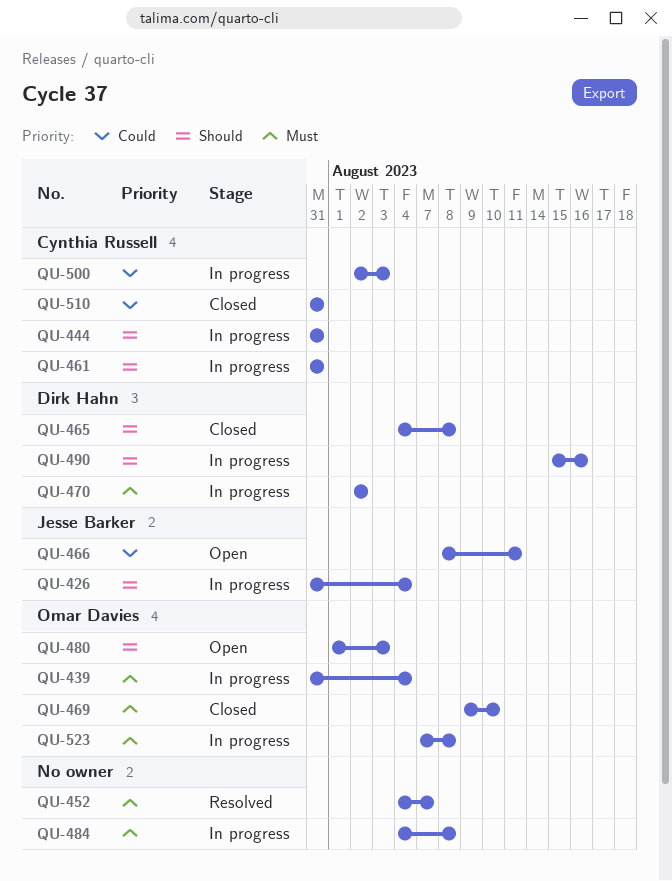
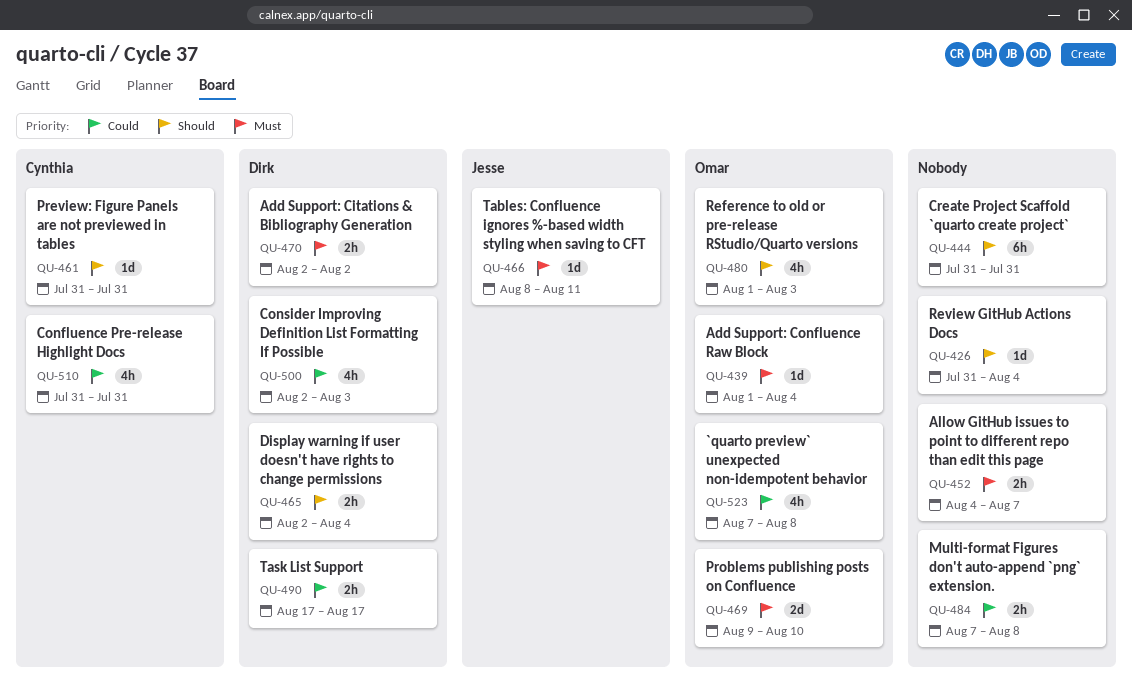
QU-426, owner: Jesse Barker -> none
QU-439, start: Jul 31 -> Aug 1
QU-444, owner: Cynthia Russell -> none
QU-465, start: Aug 4 -> Aug 2
QU-465, due: Aug 8 -> Aug 4
QU-466, priority: Could -> Must
QU-484, priority: Must -> Could
QU-484, start: Aug 4 -> Aug 7
QU-490, priority: Should -> Could
QU-490, start: Aug 15 -> Aug 17
QU-490, due: Aug 16 -> Aug 17
QU-500, owner: Cynthia Russell -> Dirk Hahn
QU-523, priority: Must -> Could

